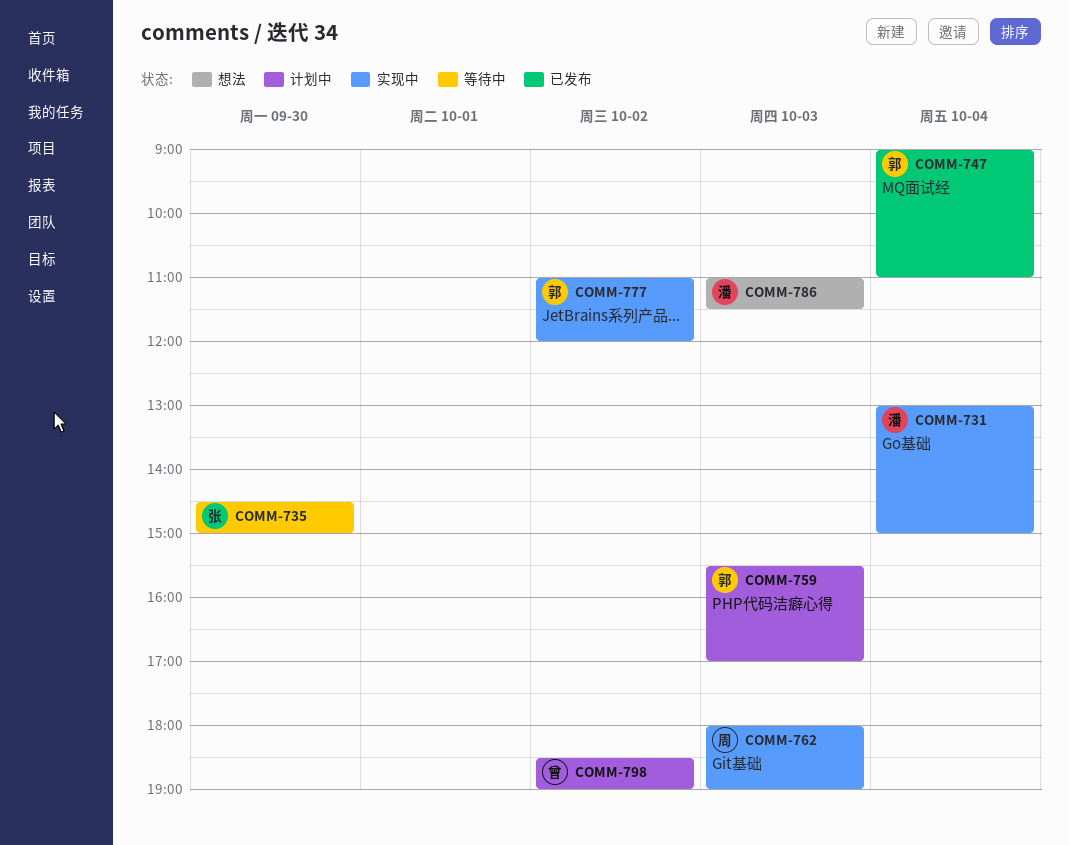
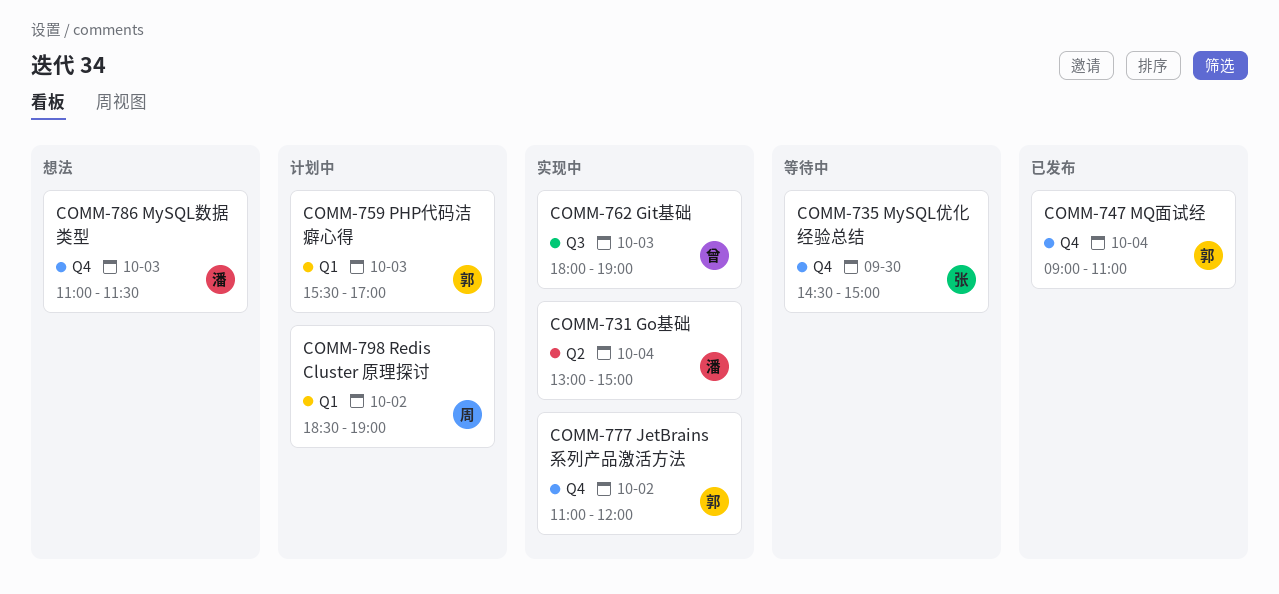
COMM-762, owner: 周 -> 曾
COMM-798, owner: 曾 -> 周

